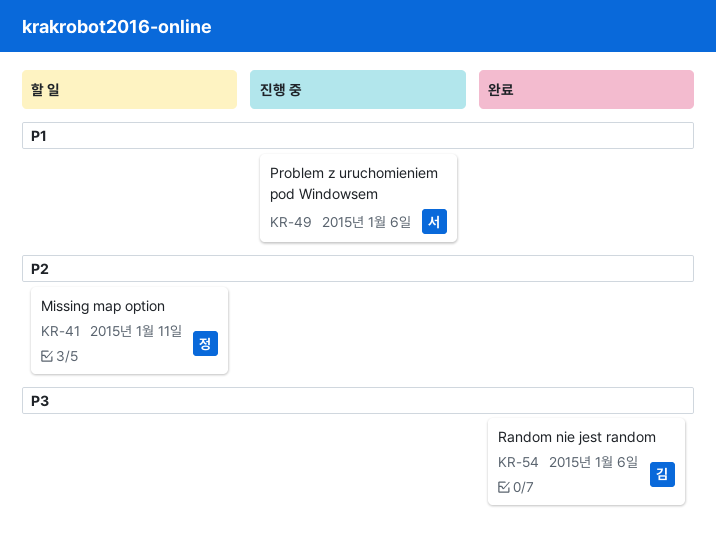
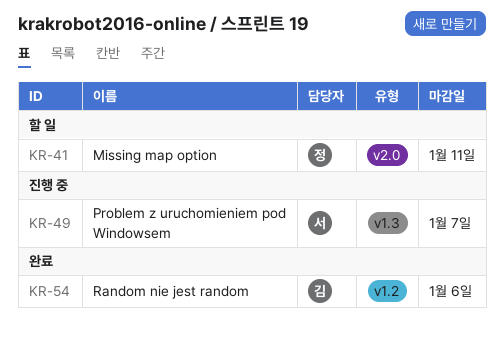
KR-49, due: Jan 6 -> Jan 7

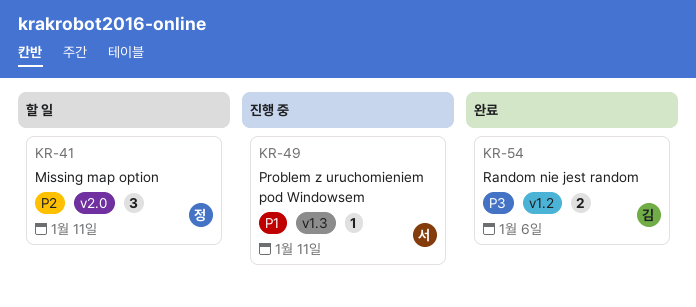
KR-49, due: Jan 7 -> Jan 11

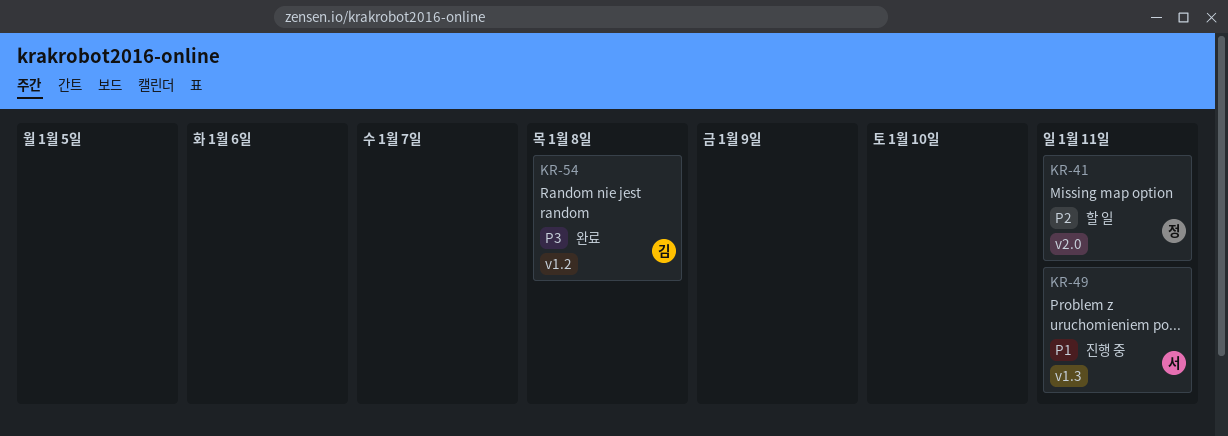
KR-54, due: Jan 6 -> Jan 8

